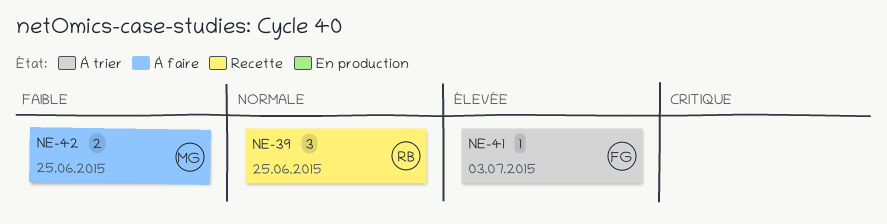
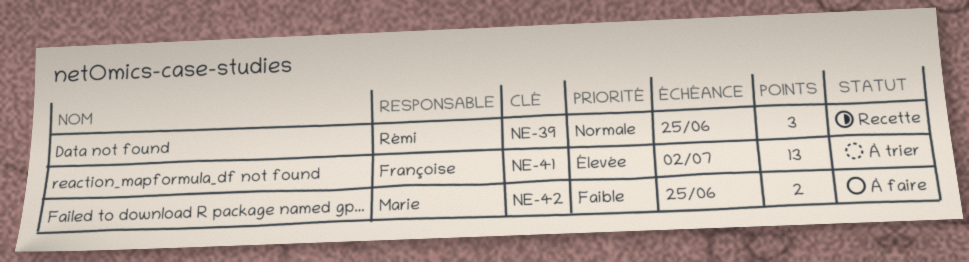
NE-41, estimate: 1 -> 13
NE-41, due: Jul 3 -> Jul 2

